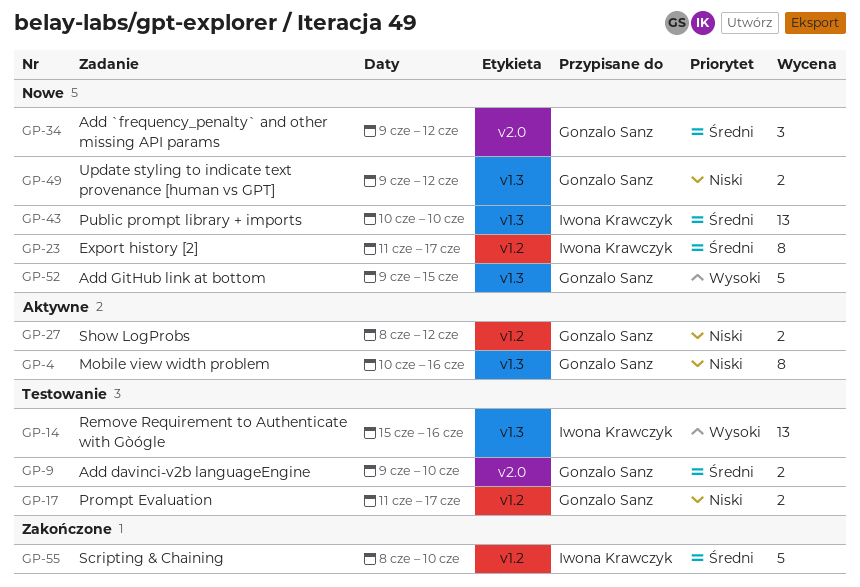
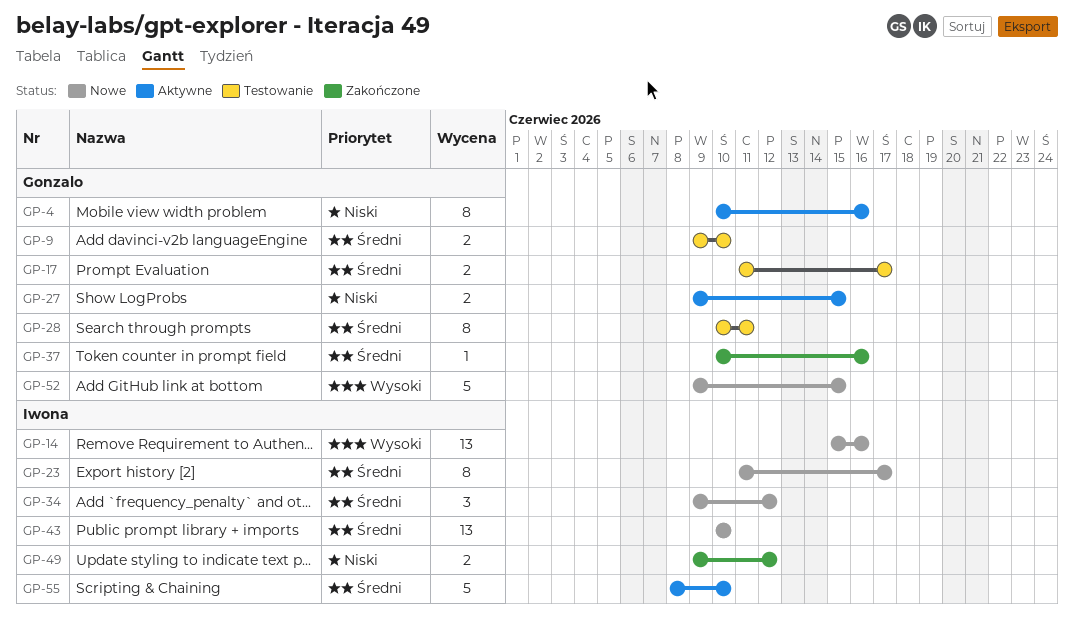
GP-14, status: Testowanie -> Nowe
GP-17, priority: Niski -> Średni
GP-27, start: Jun 8 -> Jun 9
GP-27, due: Jun 12 -> Jun 15
GP-28: none -> present
GP-34, owner: Gonzalo Sanz -> Iwona Krawczyk
GP-37: none -> present
GP-49, status: Nowe -> Zakończone
GP-49, owner: Gonzalo Sanz -> Iwona Krawczyk
GP-55, status: Zakończone -> Aktywne

